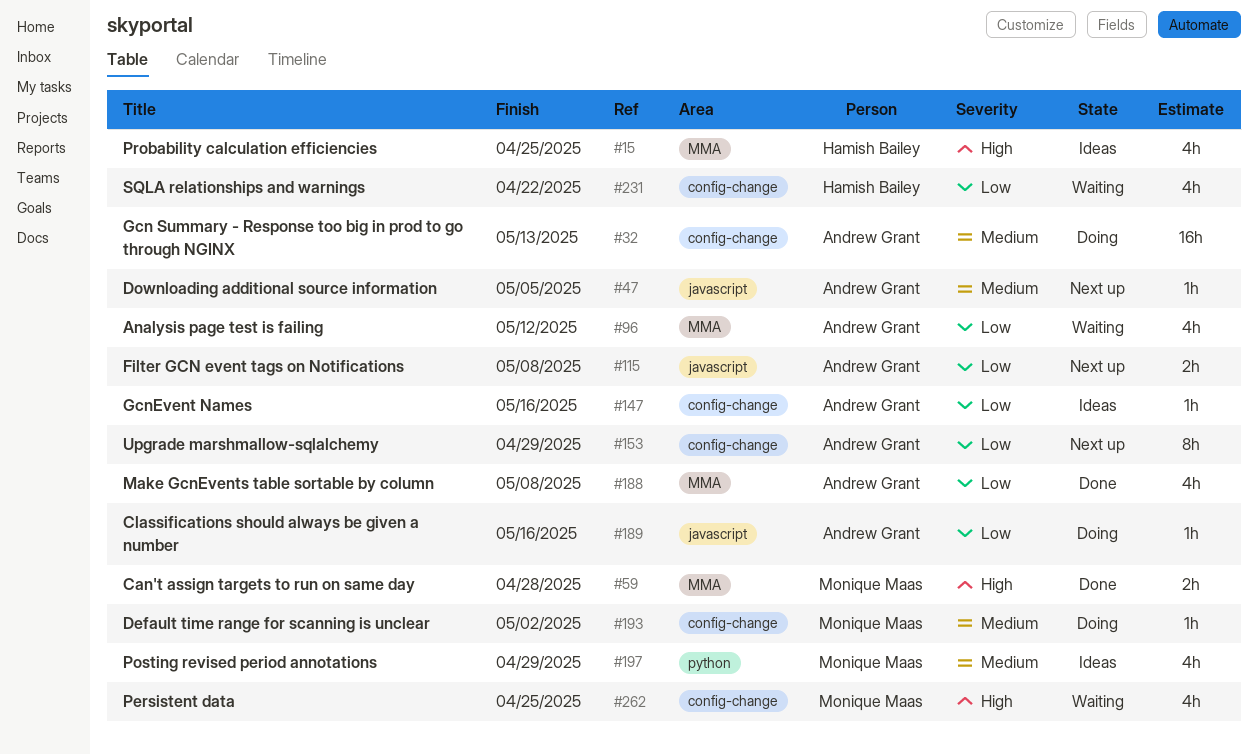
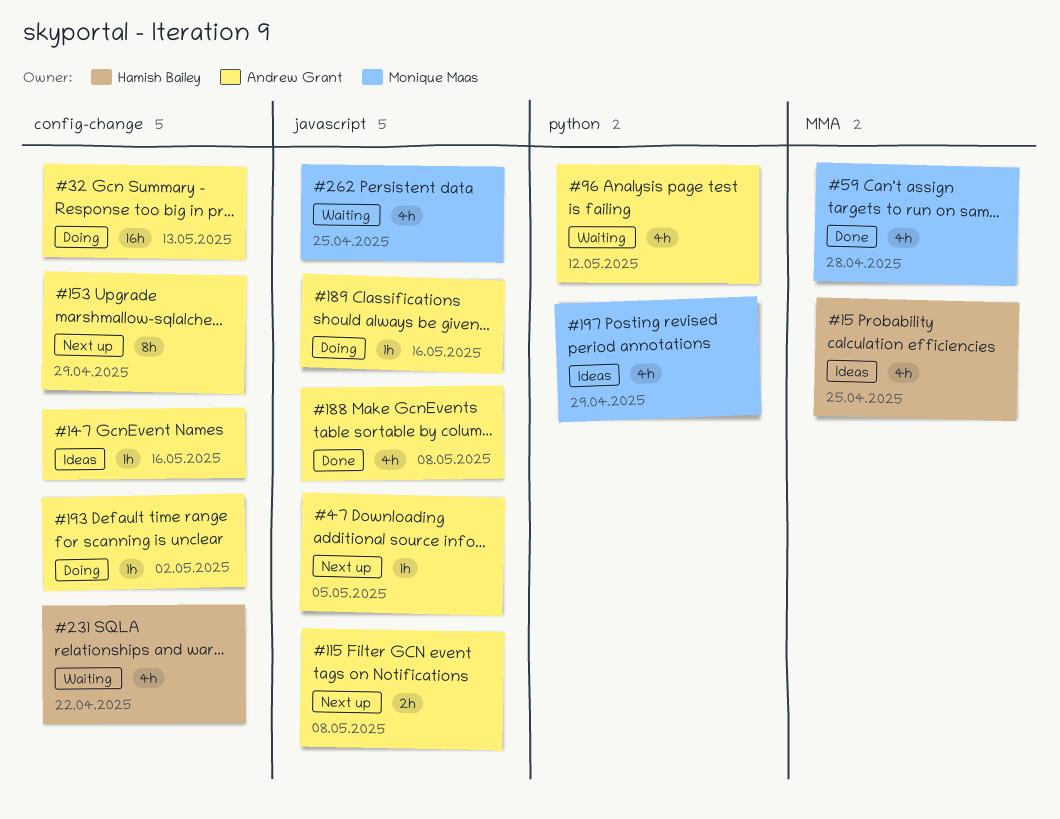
#59, estimate: 2h -> 4h
#96, label: MMA -> python
#188, label: MMA -> javascript
#193, owner: Monique Maas -> Andrew Grant
#262, label: config-change -> javascript

